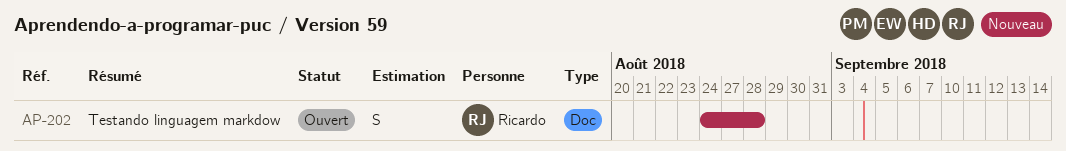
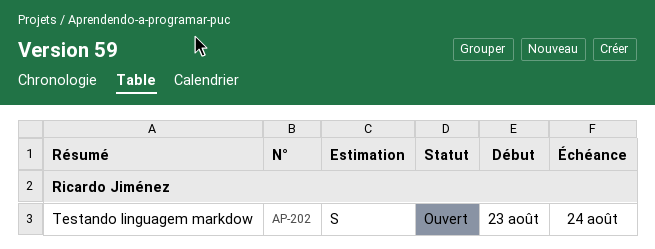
AP-202, start: Aug 24 -> Aug 23
AP-202, due: Aug 28 -> Aug 24

